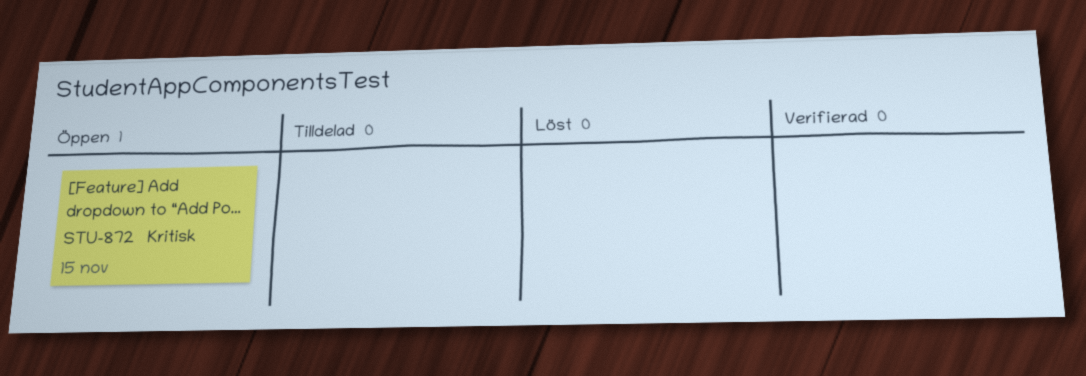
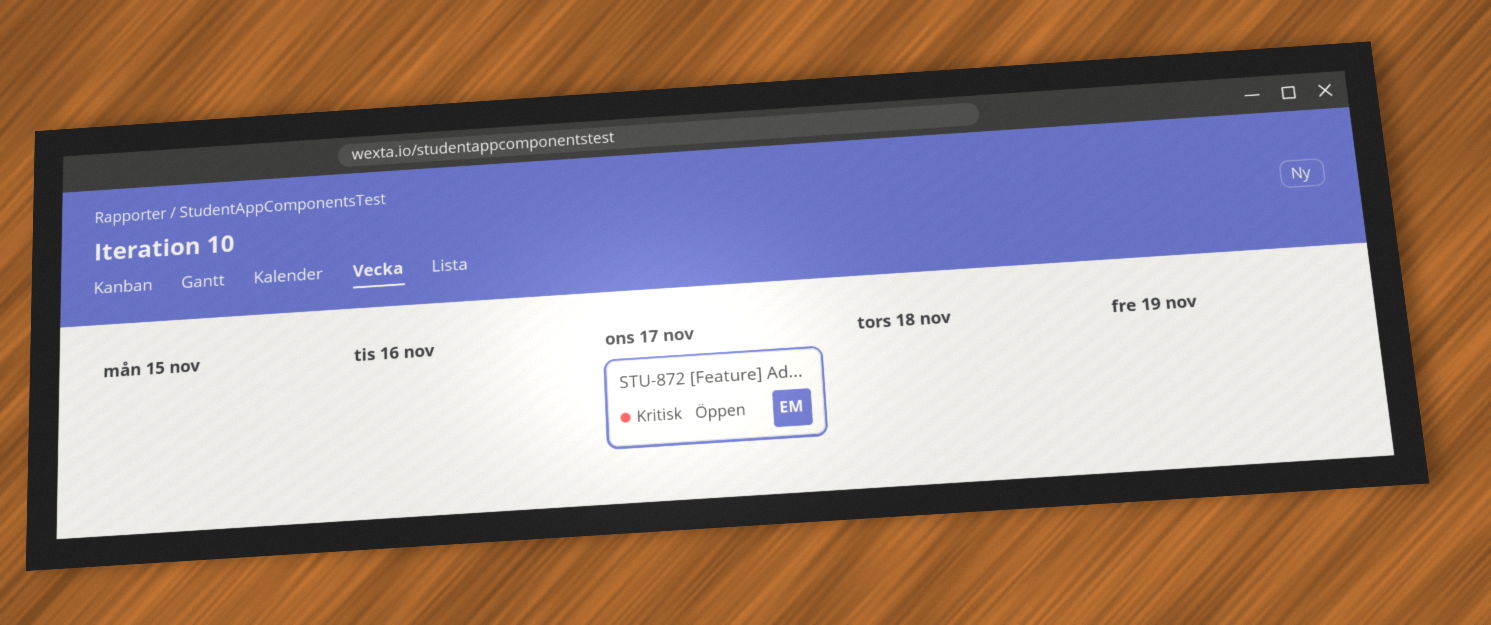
STU-872, due: Nov 15 -> Nov 17

